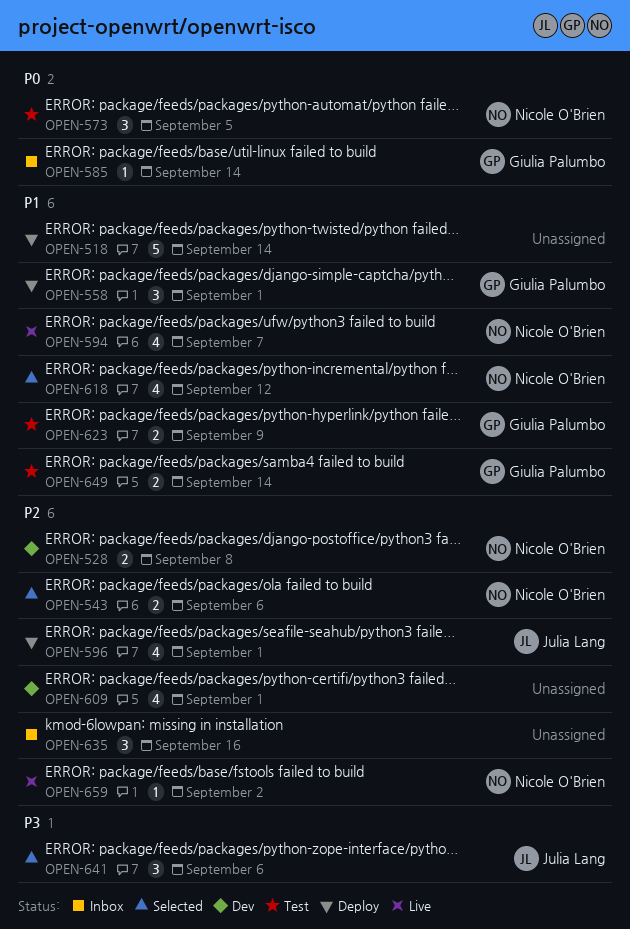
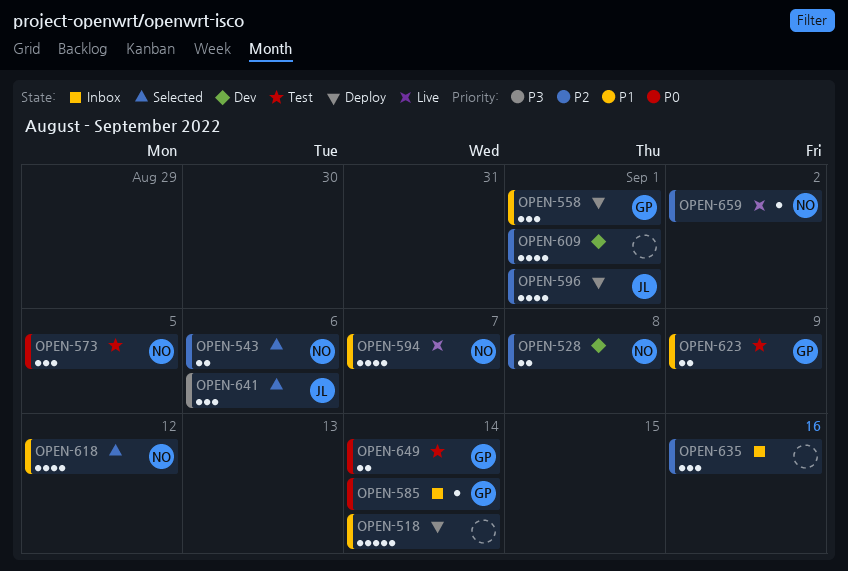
OPEN-649, priority: P1 -> P0

